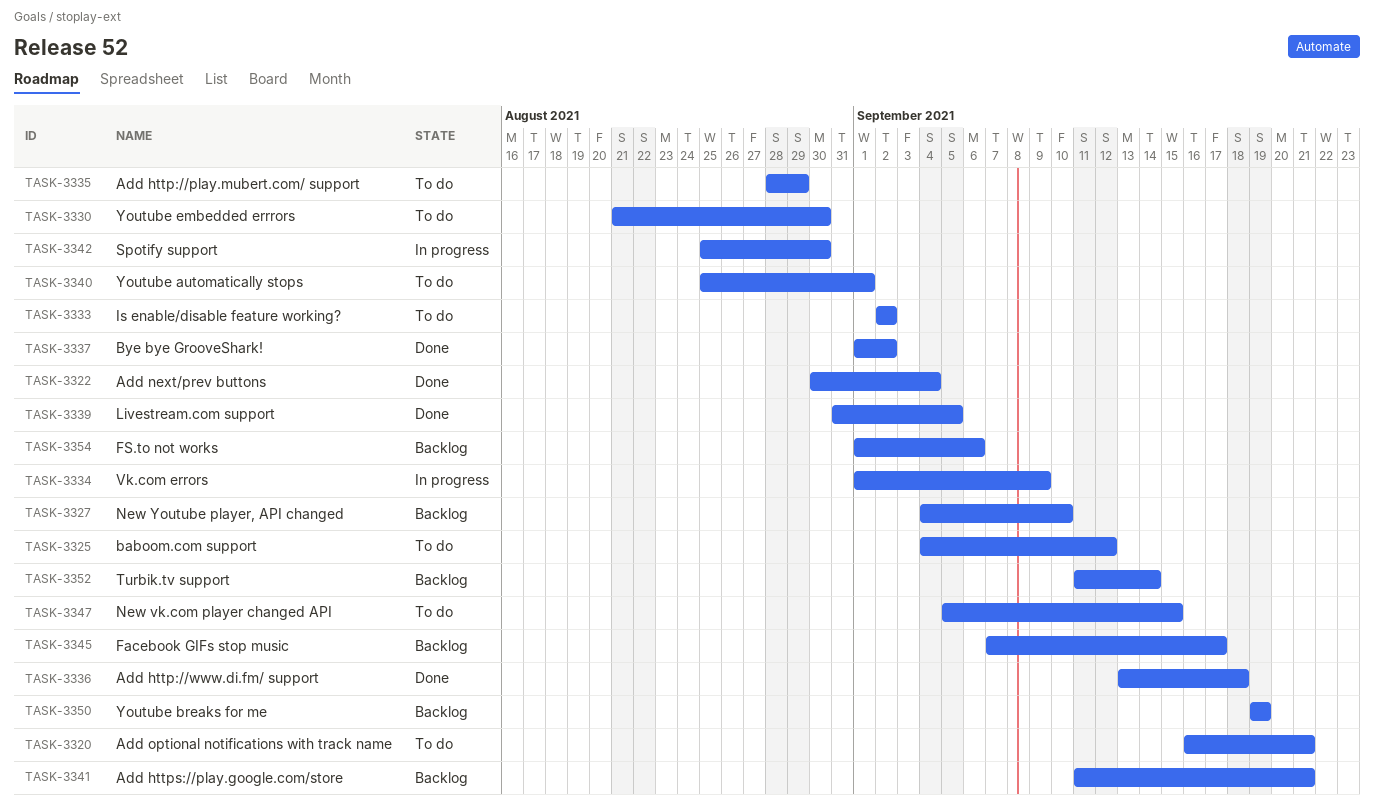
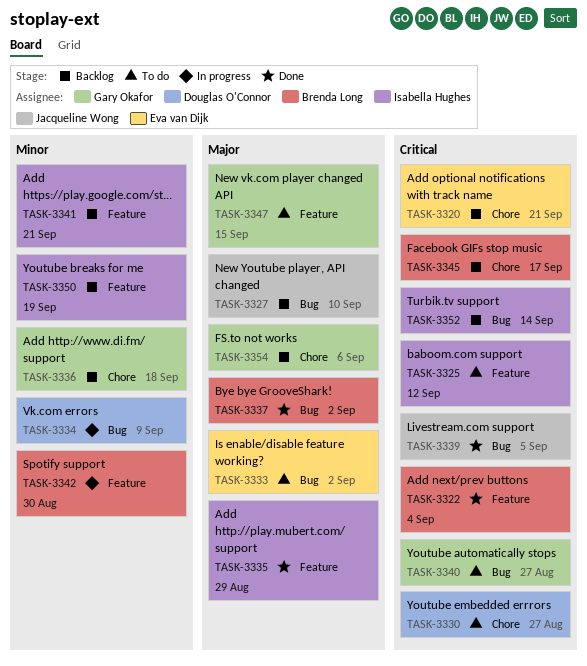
TASK-3320, status: To do -> Backlog
TASK-3330, due: Aug 30 -> Aug 27
TASK-3335, status: To do -> Done
TASK-3336, status: Done -> Backlog
TASK-3340, due: Sep 1 -> Aug 27

